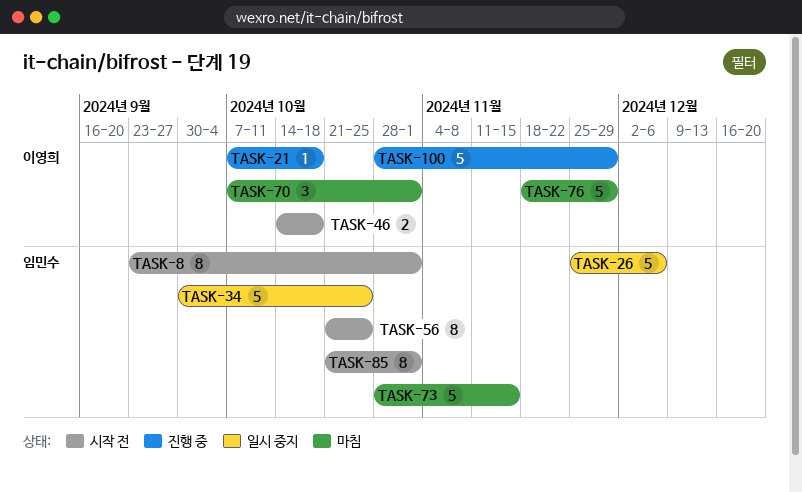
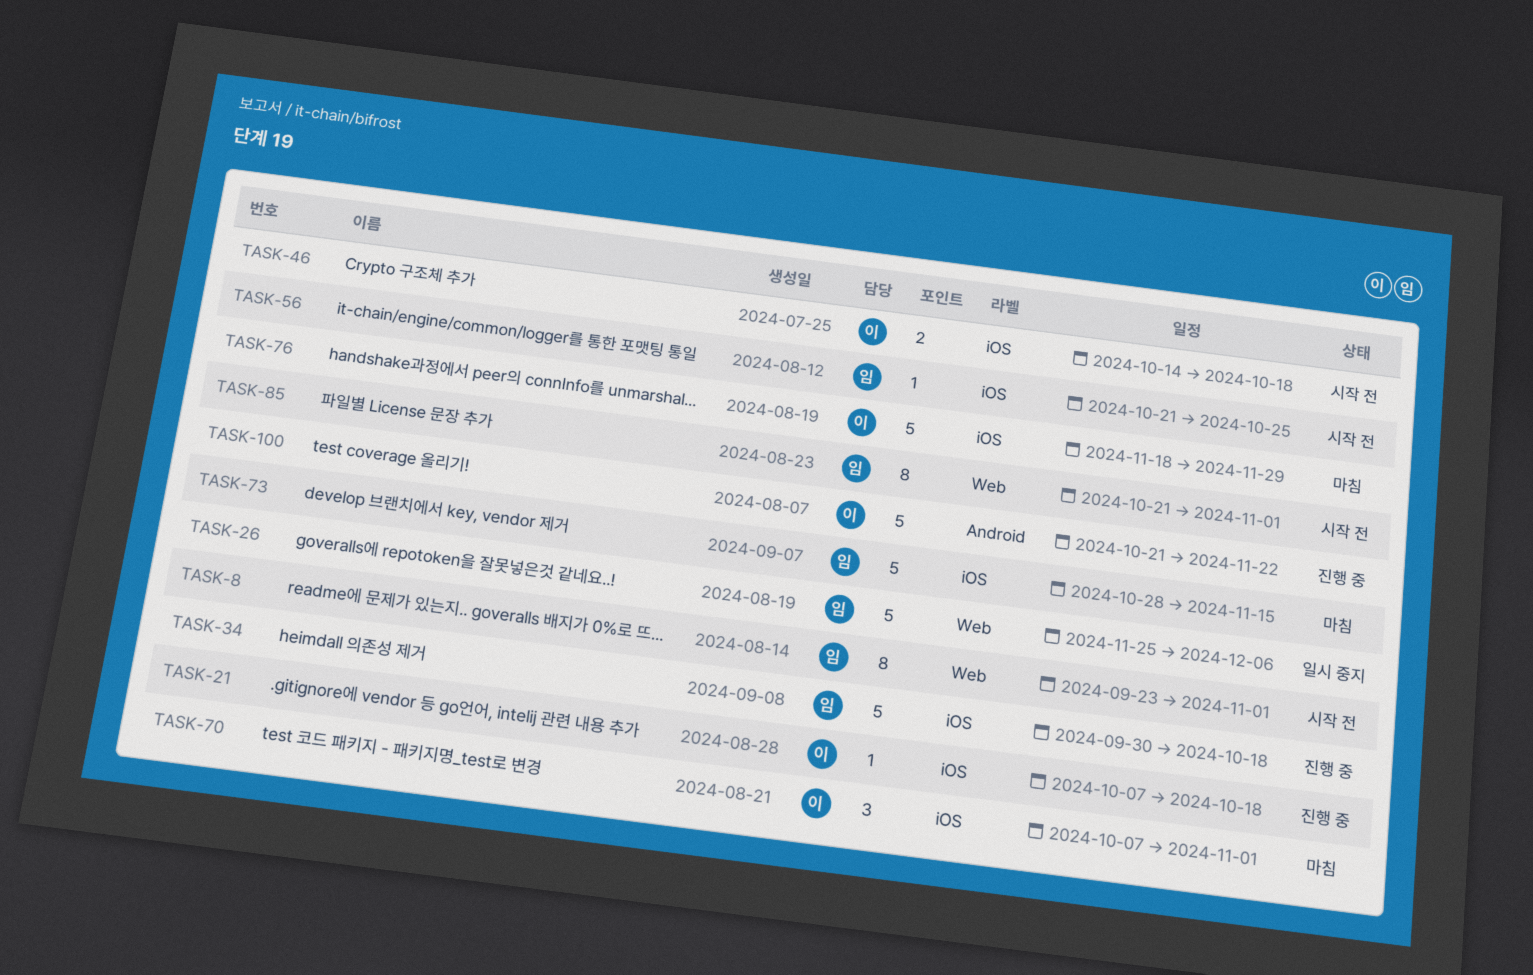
TASK-34, status: 일시 중지 -> 진행 중
TASK-34, due: Oct 25 -> Oct 18
TASK-56, estimate: 8 -> 1
TASK-100, start: Oct 28 -> Oct 21
TASK-100, due: Nov 29 -> Nov 22

